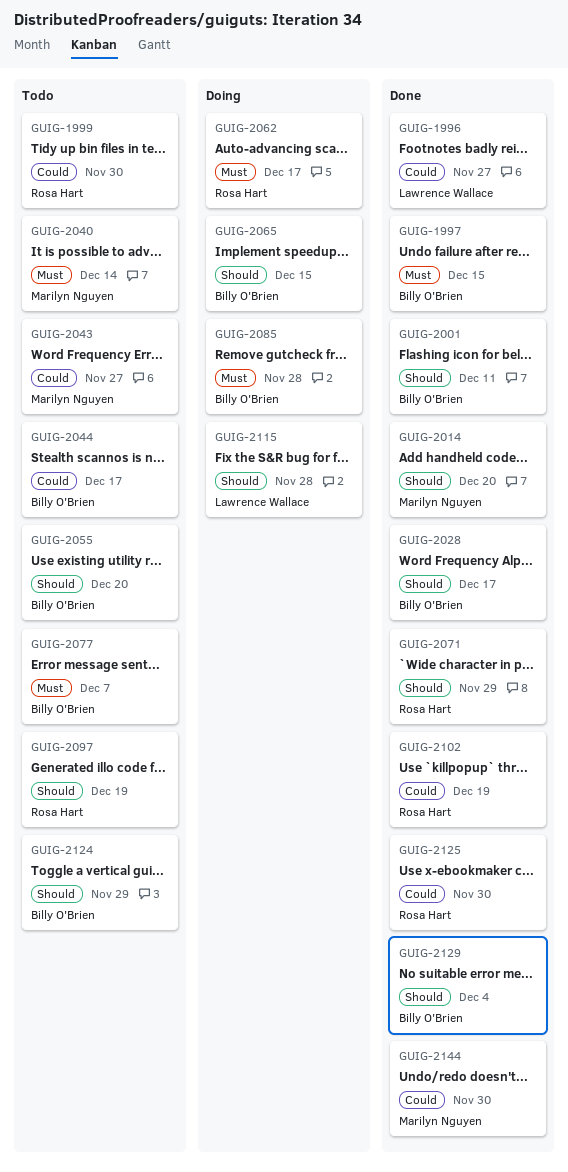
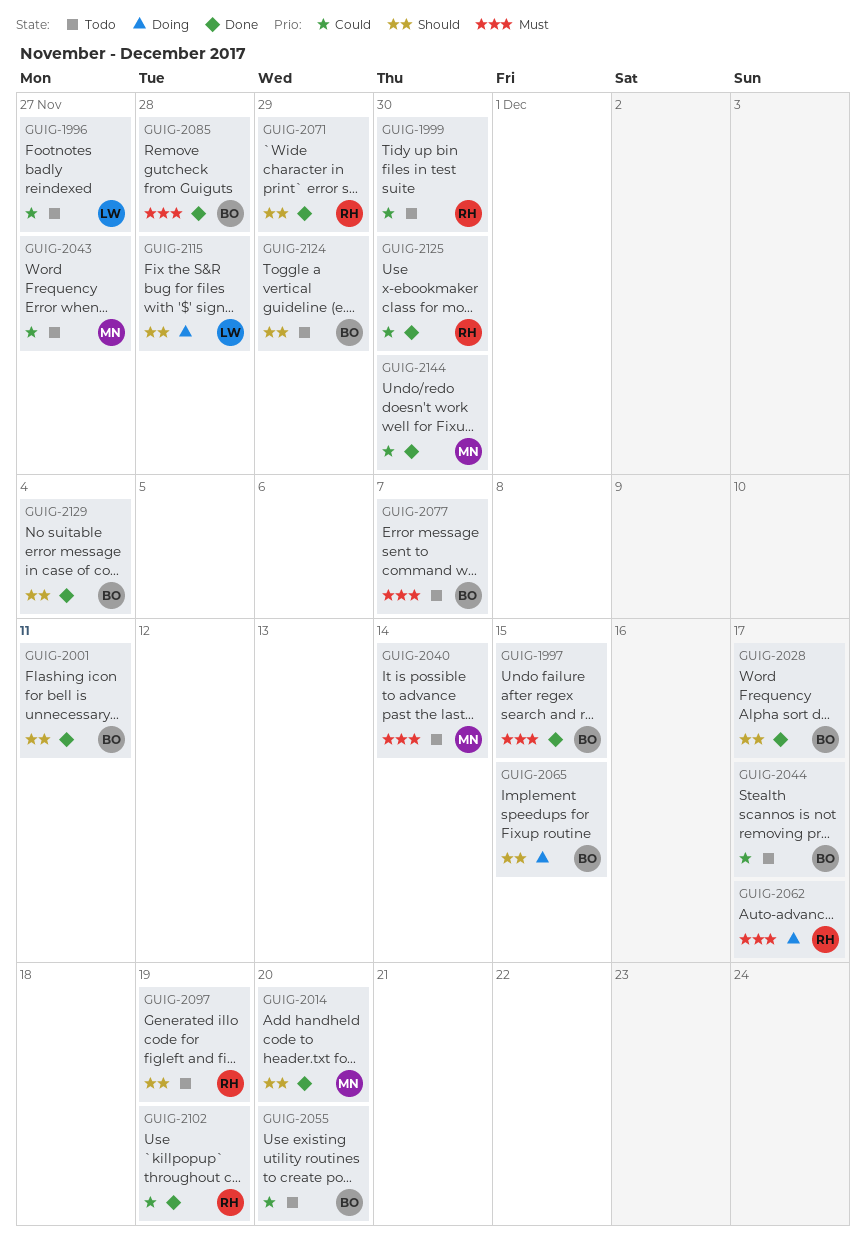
GUIG-1996, status: Done -> Todo
GUIG-2055, priority: Should -> Could
GUIG-2085, status: Doing -> Done

